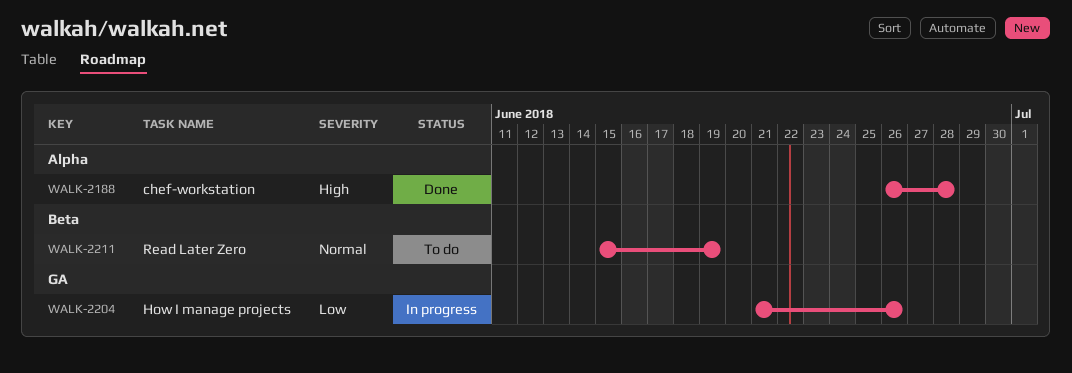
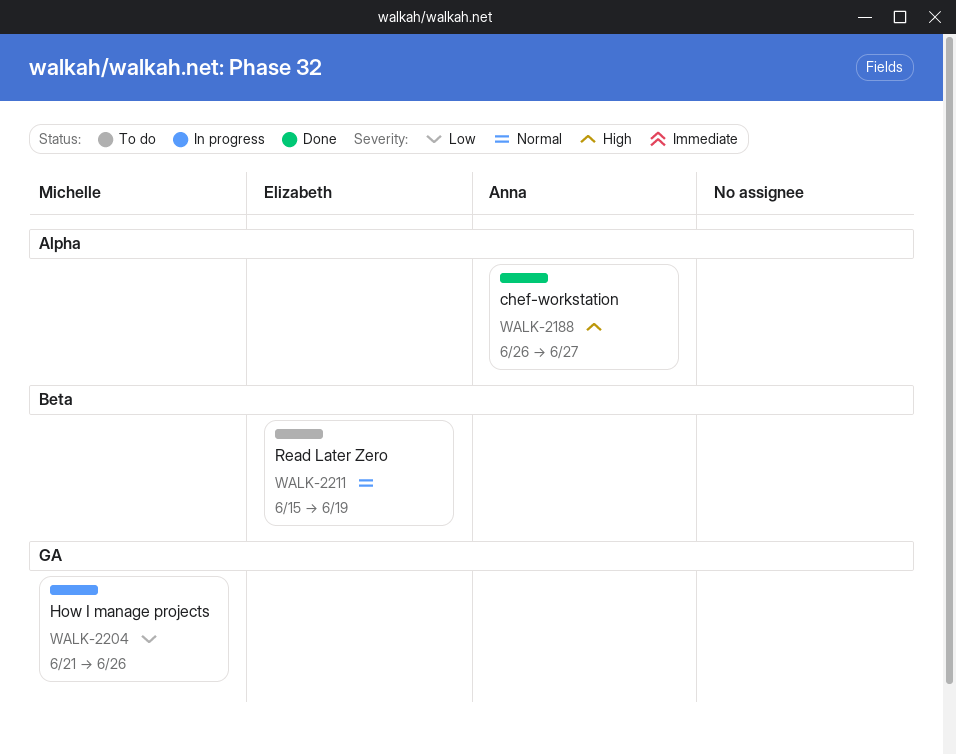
WALK-2188, due: Jun 28 -> Jun 27

